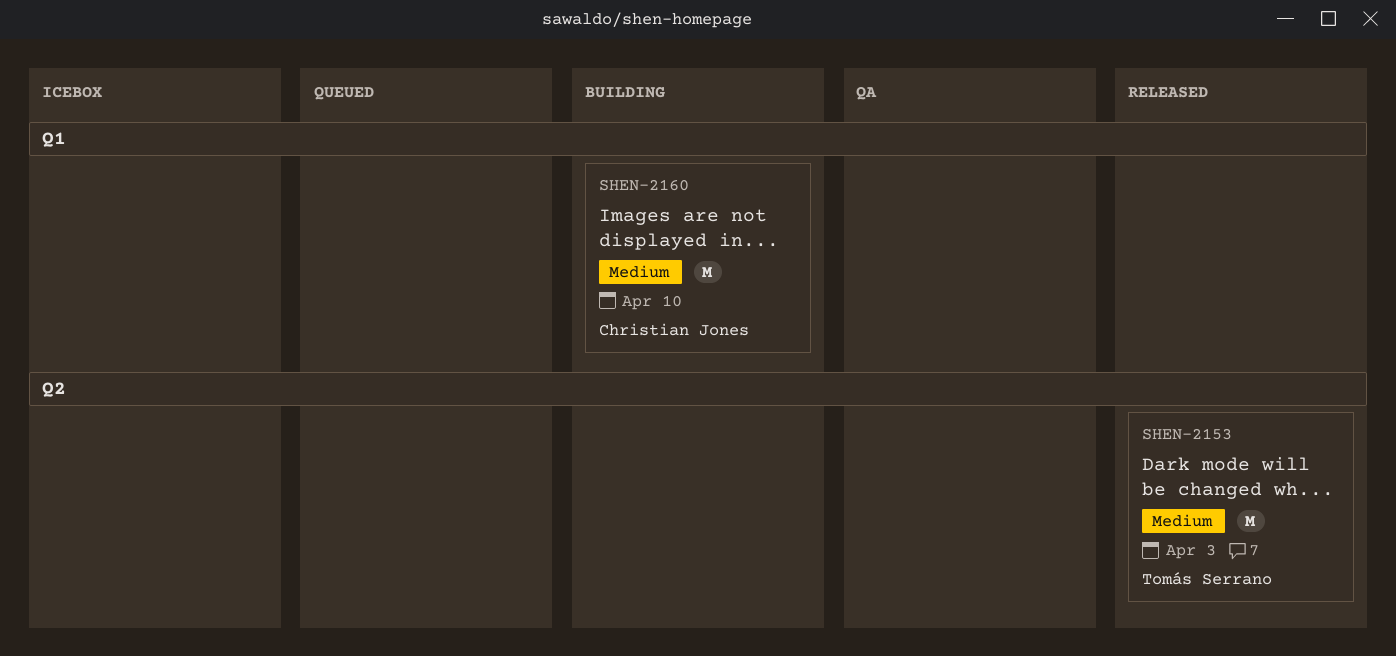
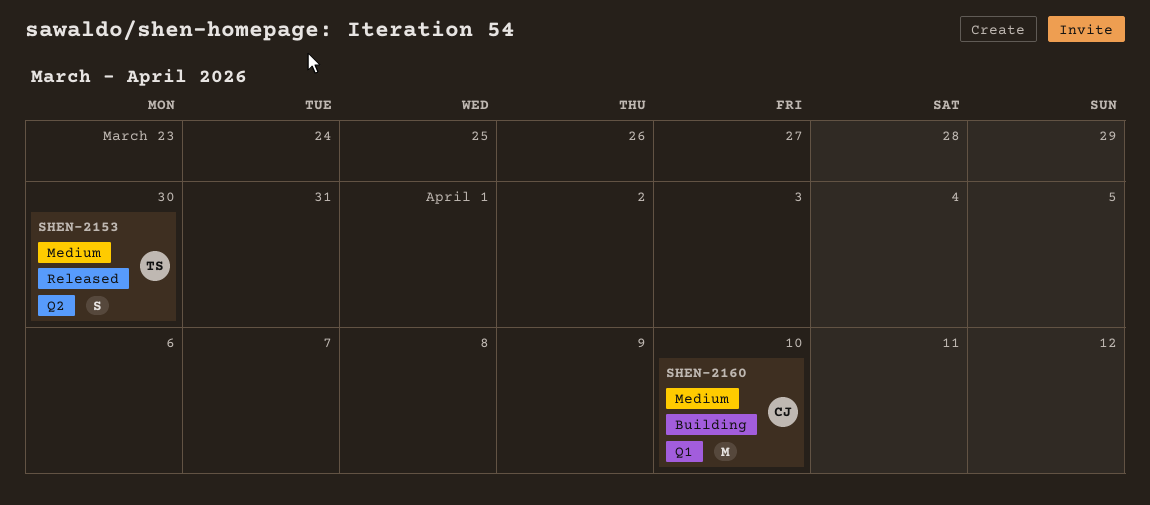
SHEN-2153, estimate: M -> S
SHEN-2153, due: Apr 3 -> Mar 30

